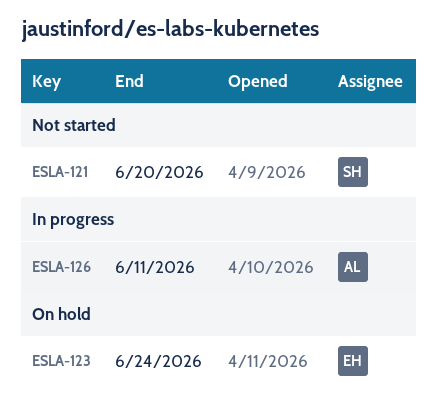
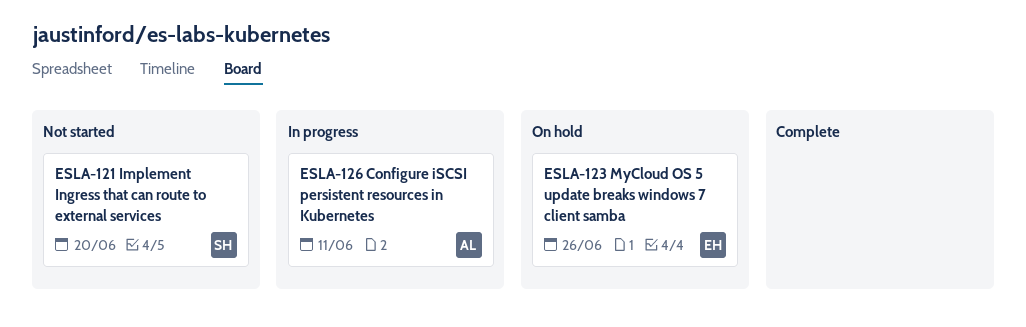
ESLA-123, due: Jun 24 -> Jun 26

